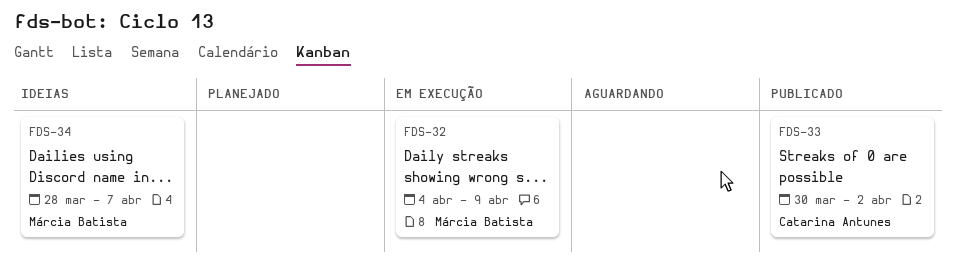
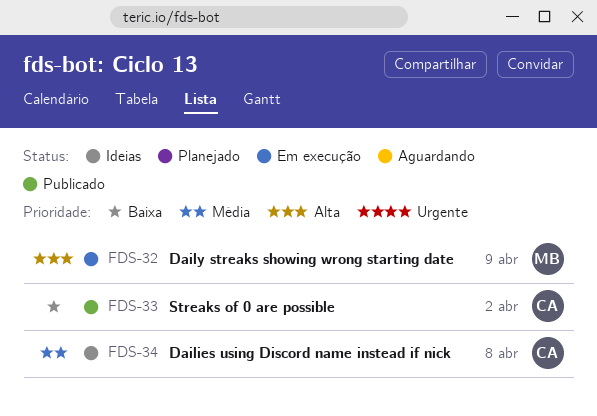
FDS-34, owner: Márcia Batista -> Catarina Antunes
FDS-34, due: Apr 7 -> Apr 8

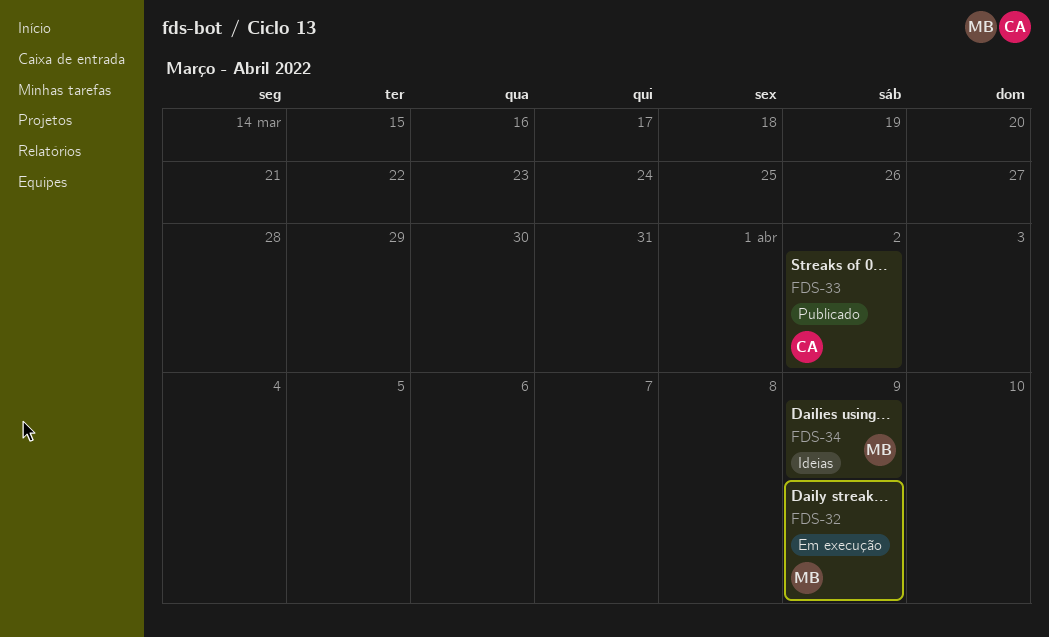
FDS-34, owner: CA -> MB
FDS-34, due: Apr 8 -> Apr 9

